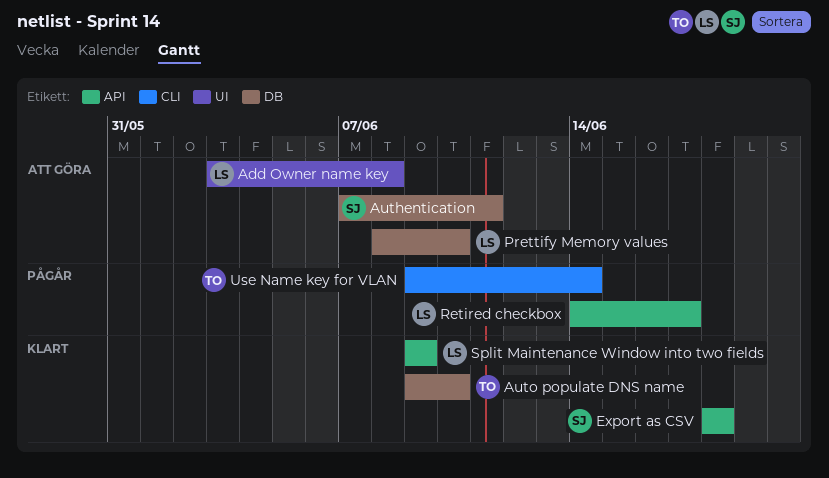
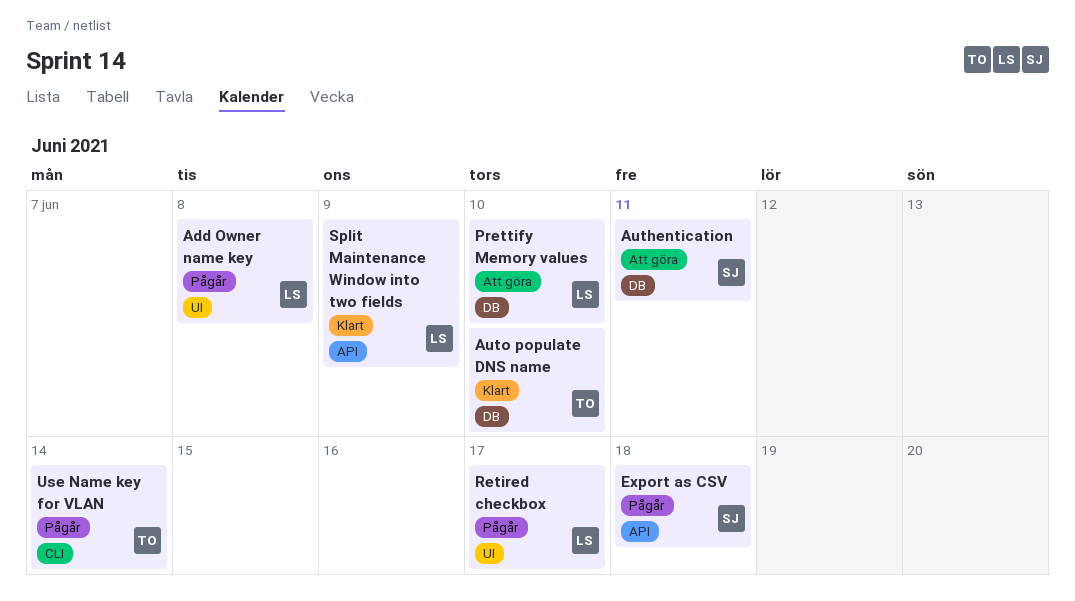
Add Owner name key, status: Att göra -> Pågår
Export as CSV, status: Klart -> Pågår
Retired checkbox, label: API -> UI

